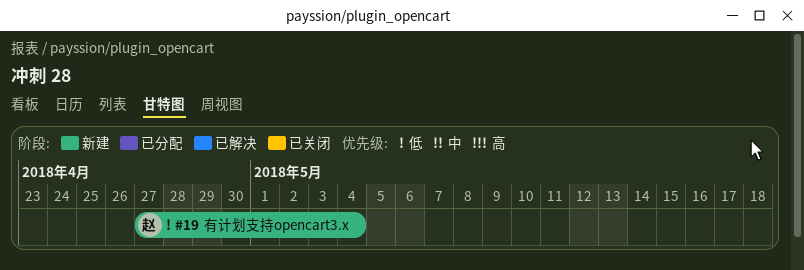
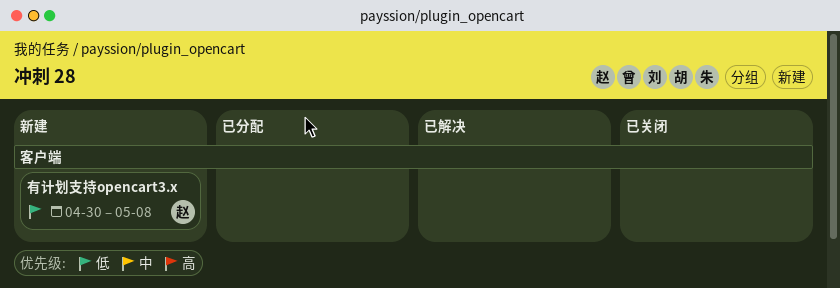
有计划支持opencart3.x, start: Apr 27 -> Apr 30
有计划支持opencart3.x, due: May 4 -> May 8

